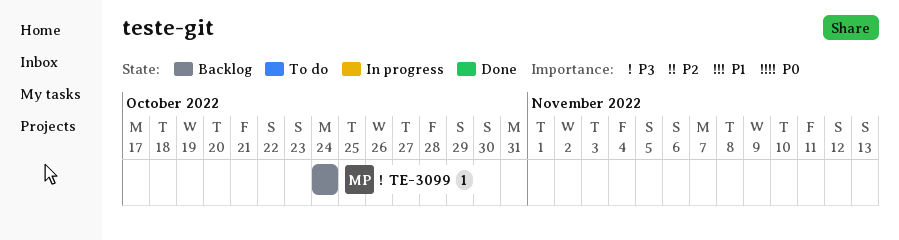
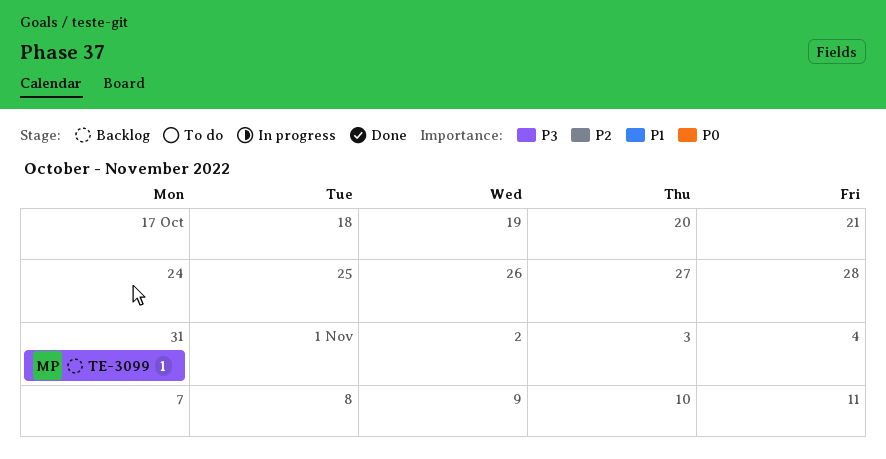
TE-3099, start: Oct 24 -> Oct 31
TE-3099, due: Oct 24 -> Oct 31

